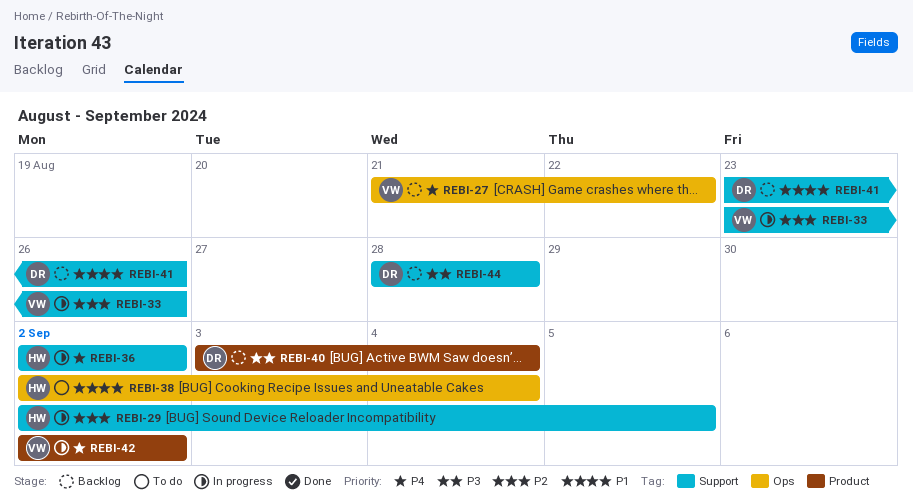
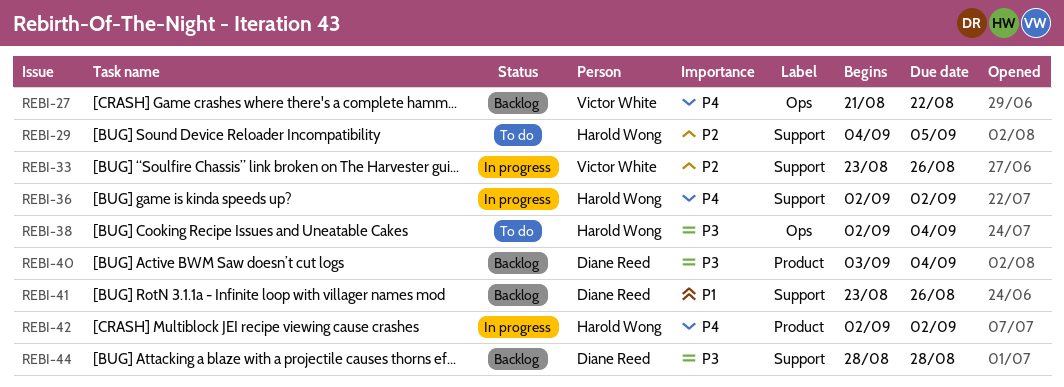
REBI-29, status: In progress -> To do
REBI-29, start: Sep 2 -> Sep 4
REBI-38, priority: P1 -> P3
REBI-42, owner: Victor White -> Harold Wong

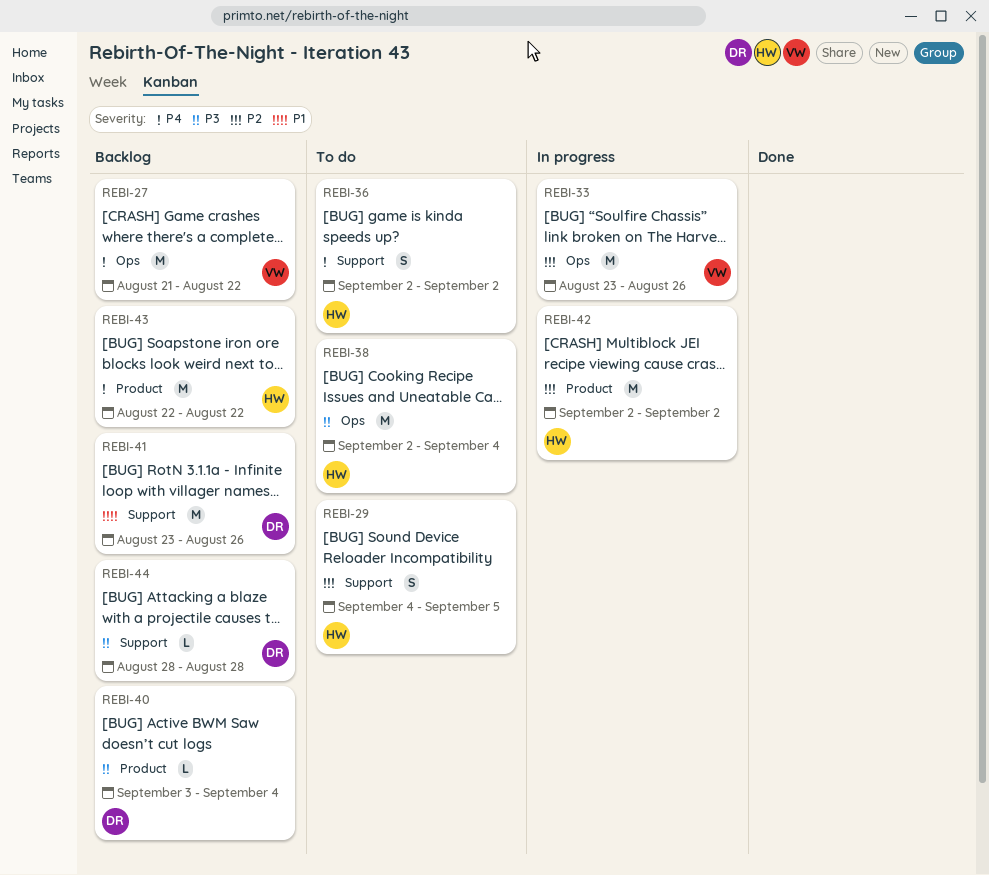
REBI-33, label: Support -> Ops
REBI-36, status: In progress -> To do
REBI-42, priority: P4 -> P2
REBI-43: none -> present

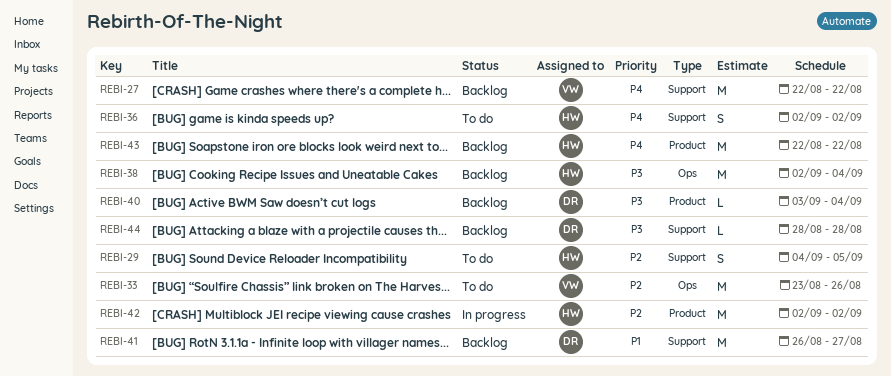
REBI-27, label: Ops -> Support
REBI-27, start: Aug 21 -> Aug 22
REBI-33, status: In progress -> To do
REBI-38, status: To do -> Backlog
REBI-41, start: Aug 23 -> Aug 26
REBI-41, due: Aug 26 -> Aug 27

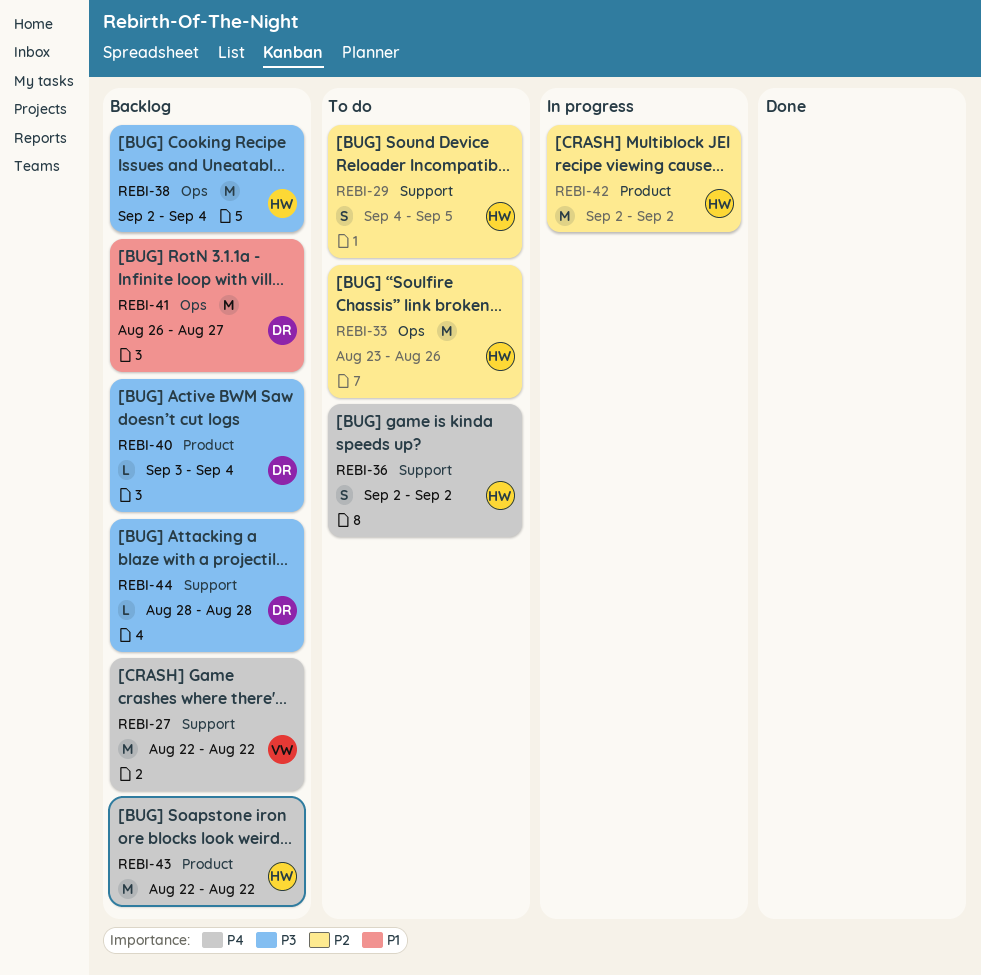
REBI-33, owner: VW -> HW
REBI-41, label: Support -> Ops

